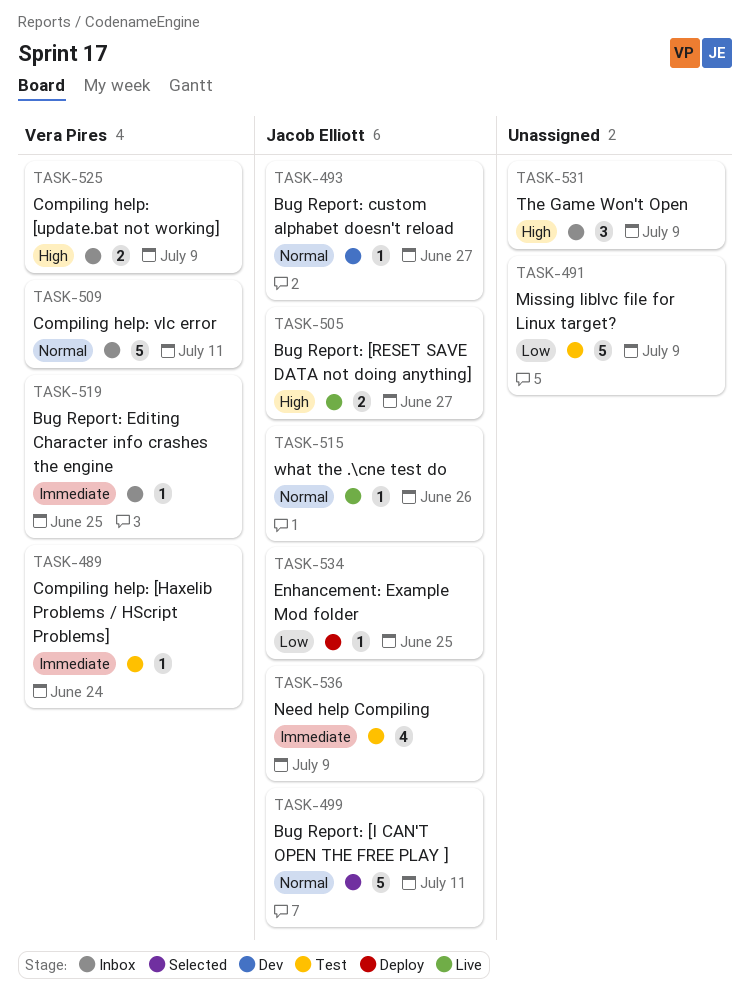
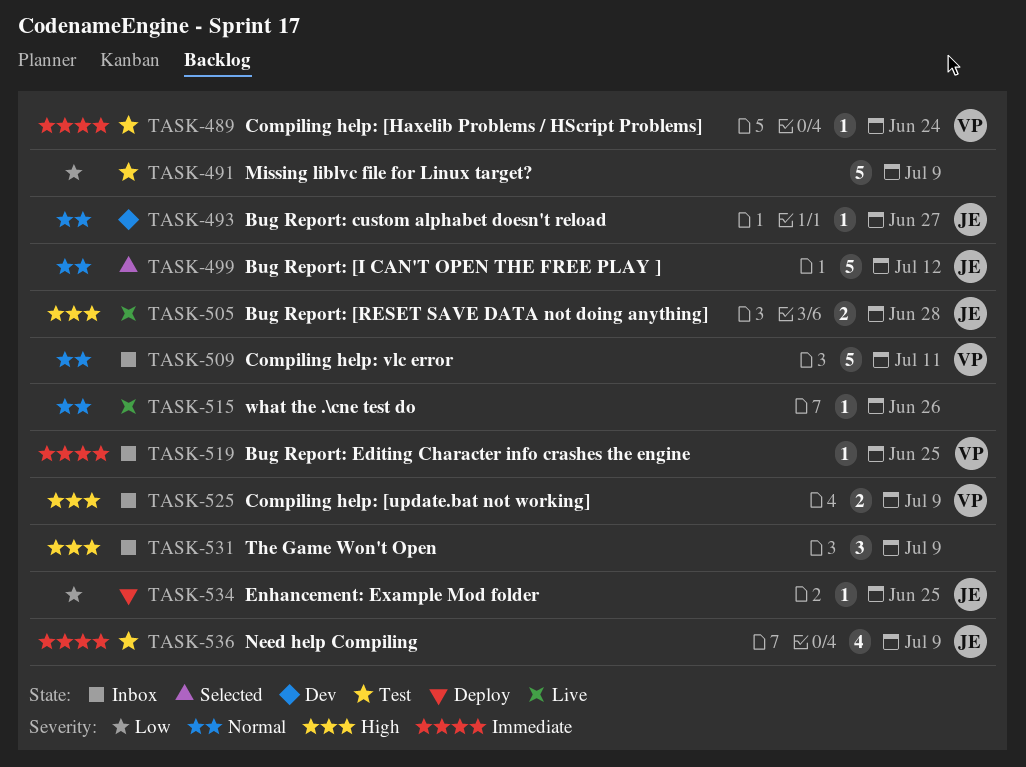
TASK-499, due: Jul 11 -> Jul 12
TASK-505, due: Jun 27 -> Jun 28
TASK-515, owner: Jacob Elliott -> none

